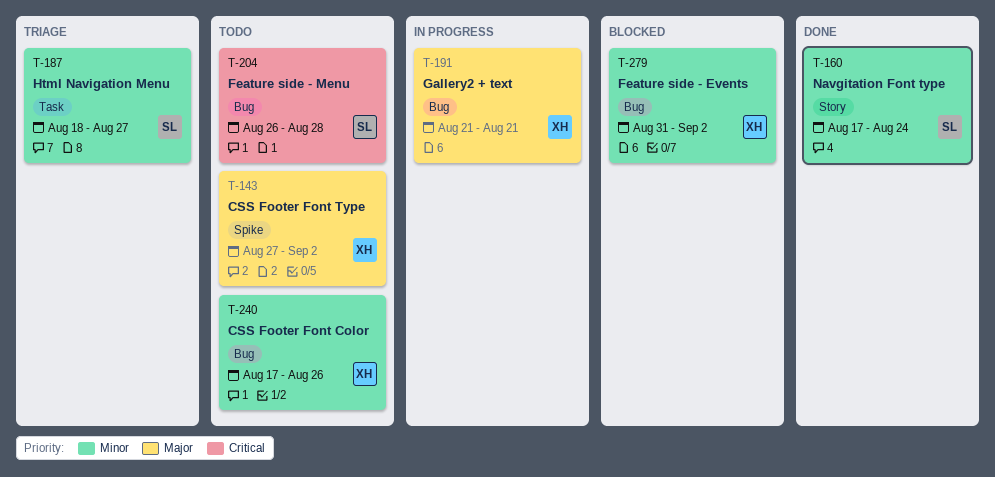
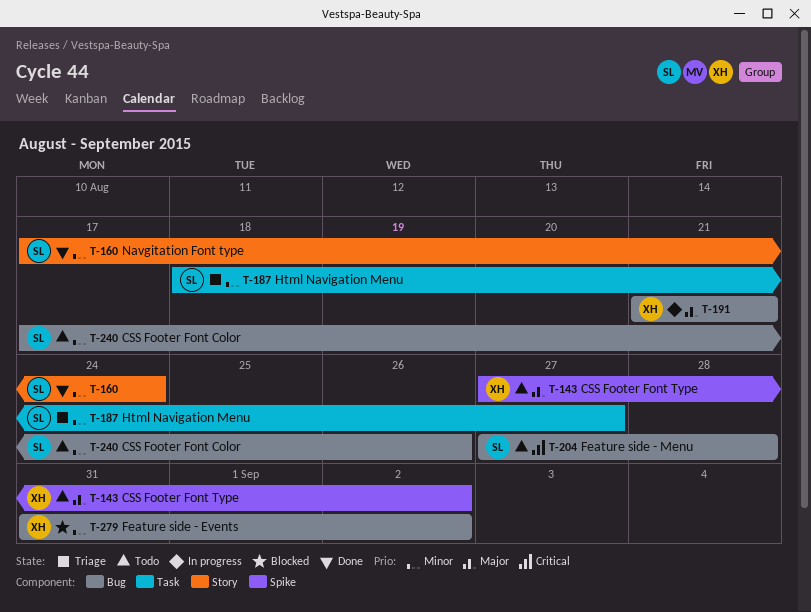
T-204, start: Aug 26 -> Aug 27
T-240, owner: XH -> SL

